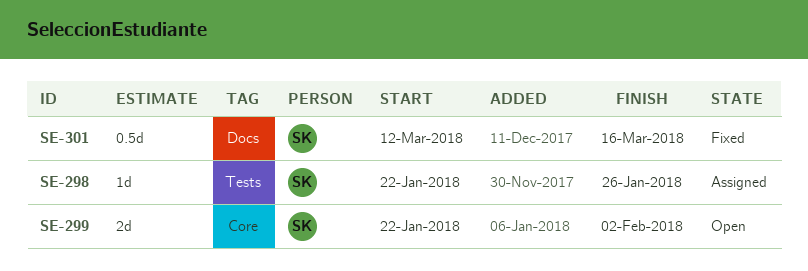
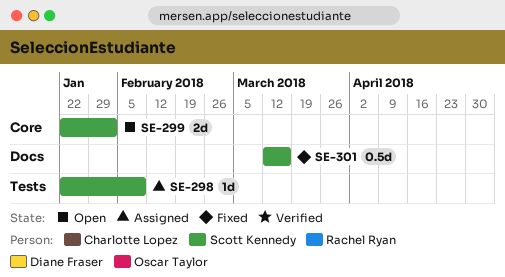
SE-298, due: Jan 26 -> Feb 9

